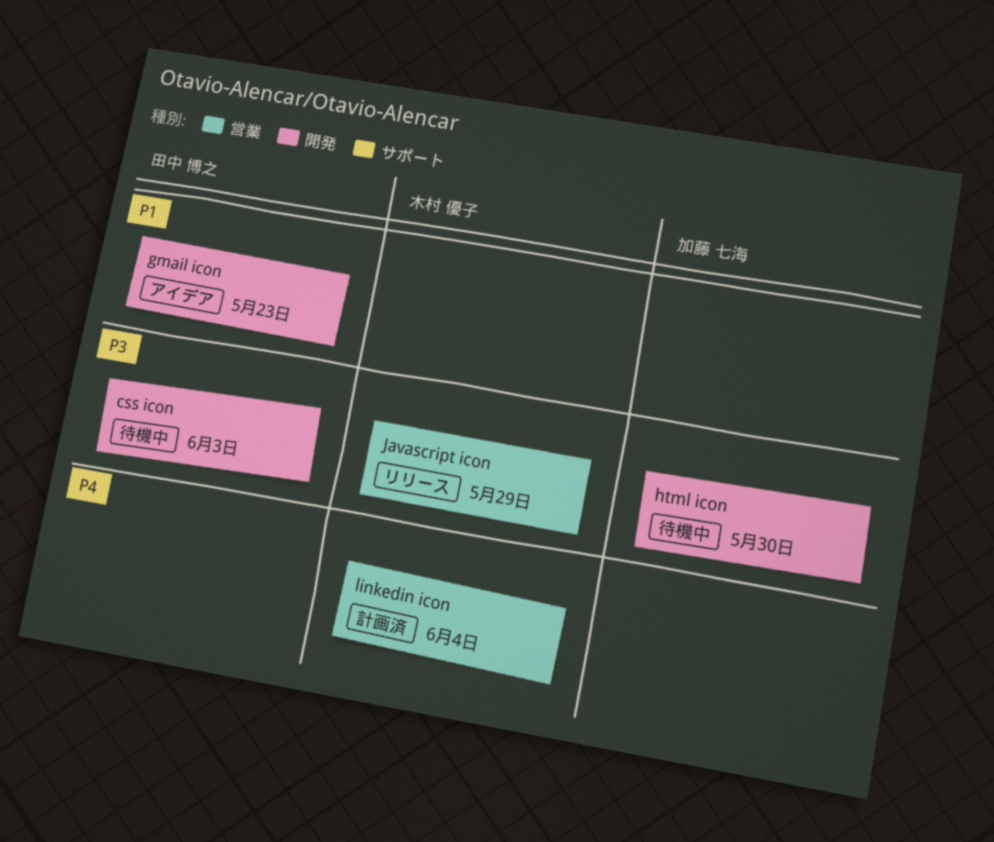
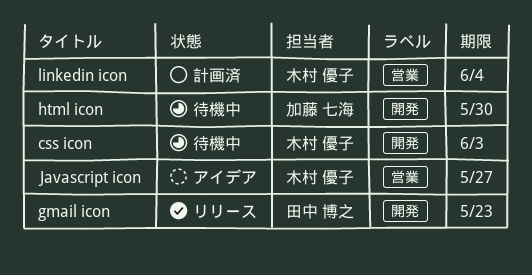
css icon, owner: 田中 博之 -> 木村 優子
gmail icon, status: アイデア -> リリース
Javascript icon, status: リリース -> アイデア
Javascript icon, due: May 29 -> May 27

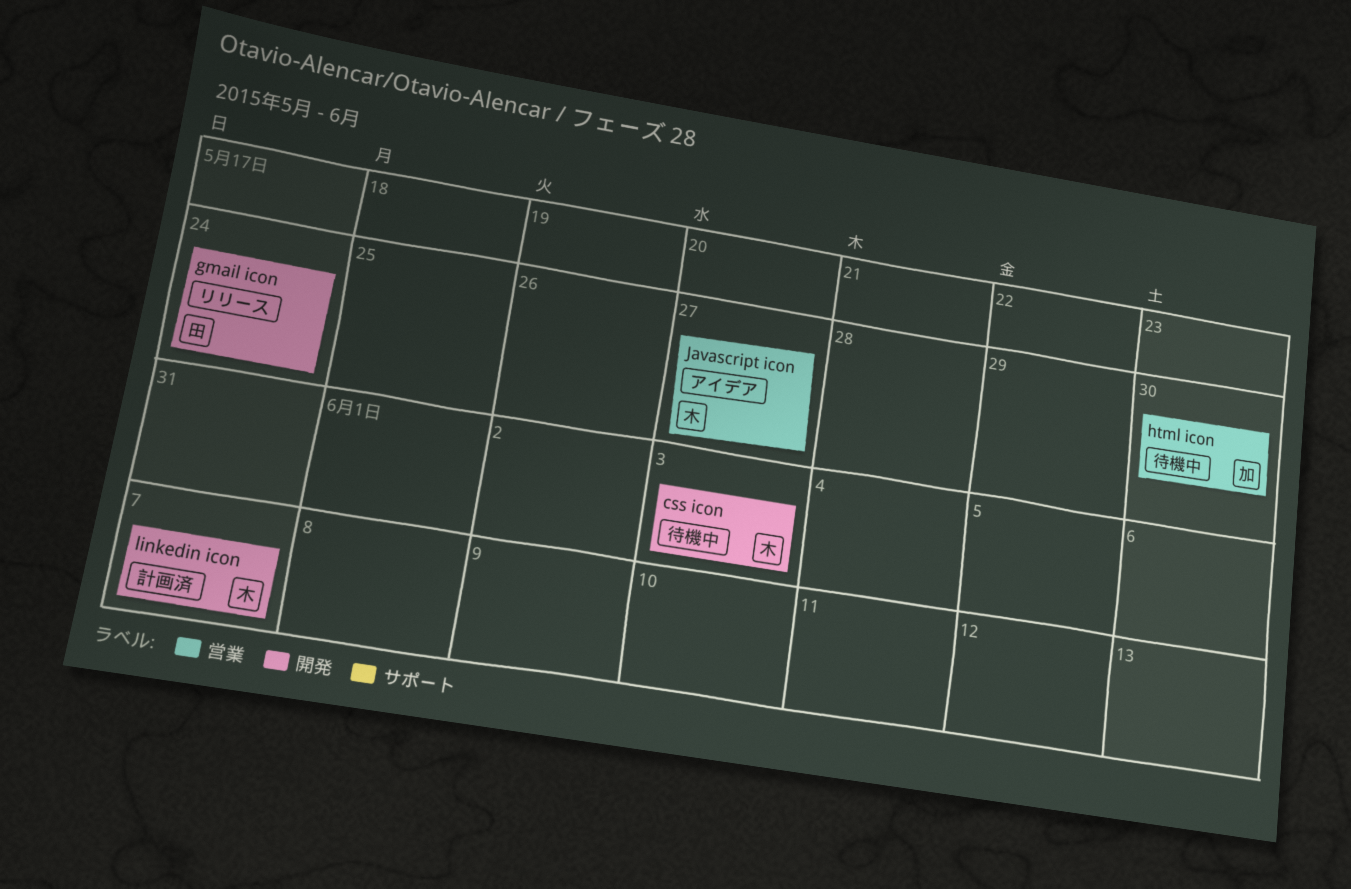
gmail icon, due: May 23 -> May 24
html icon, label: 開発 -> 営業
linkedin icon, label: 営業 -> 開発
linkedin icon, due: Jun 4 -> Jun 7

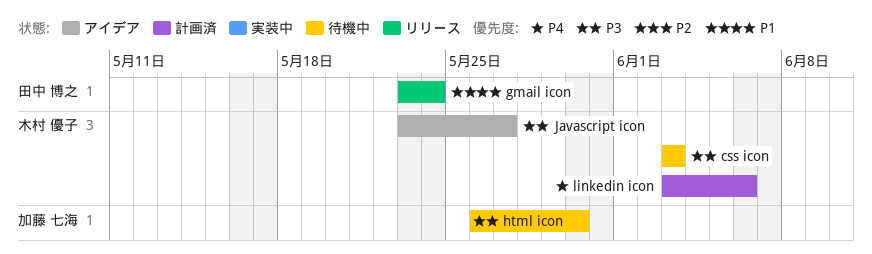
linkedin icon, due: Jun 7 -> Jun 6

